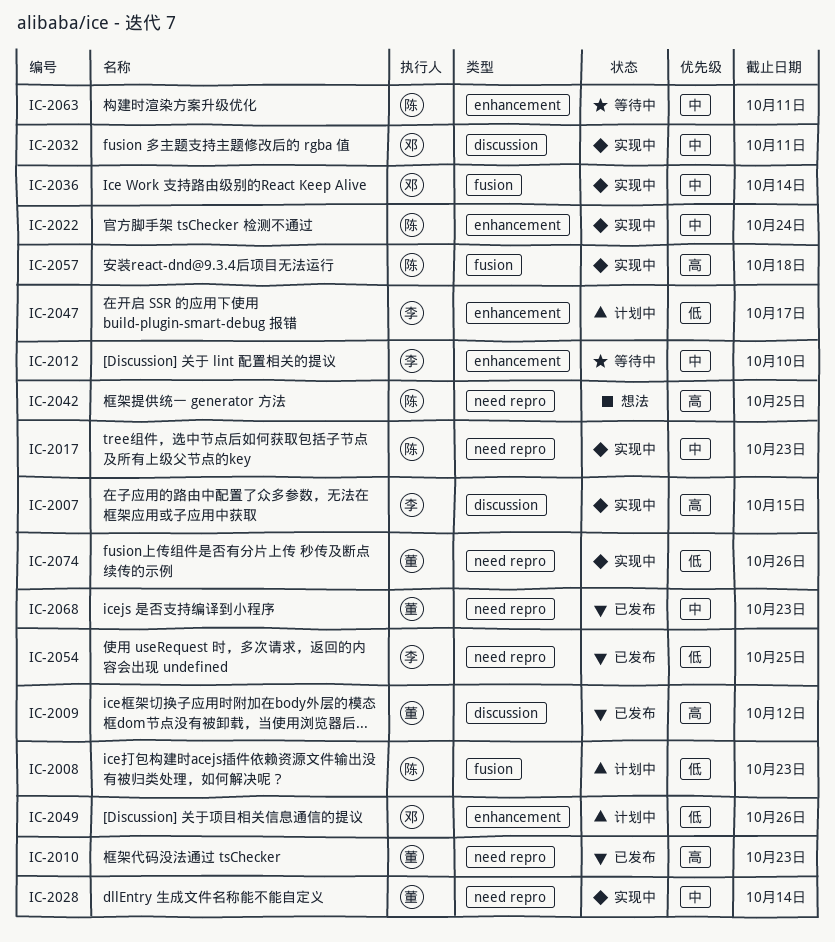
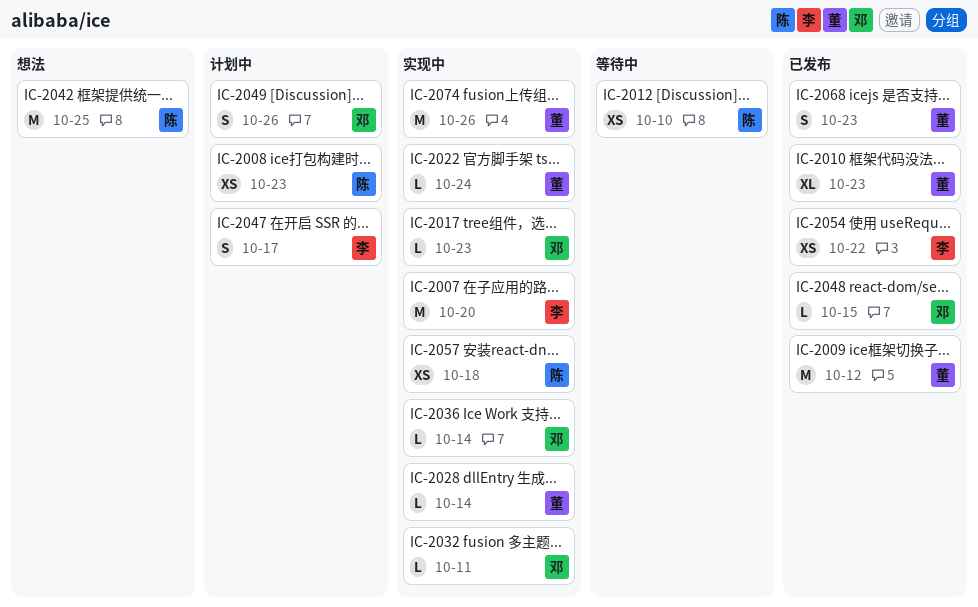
IC-2007, due: Oct 15 -> Oct 20
IC-2012, owner: 李 -> 陈
IC-2017, owner: 陈 -> 邓
IC-2022, owner: 陈 -> 董
IC-2048: none -> present
IC-2054, due: Oct 25 -> Oct 22
IC-2063: present -> none

